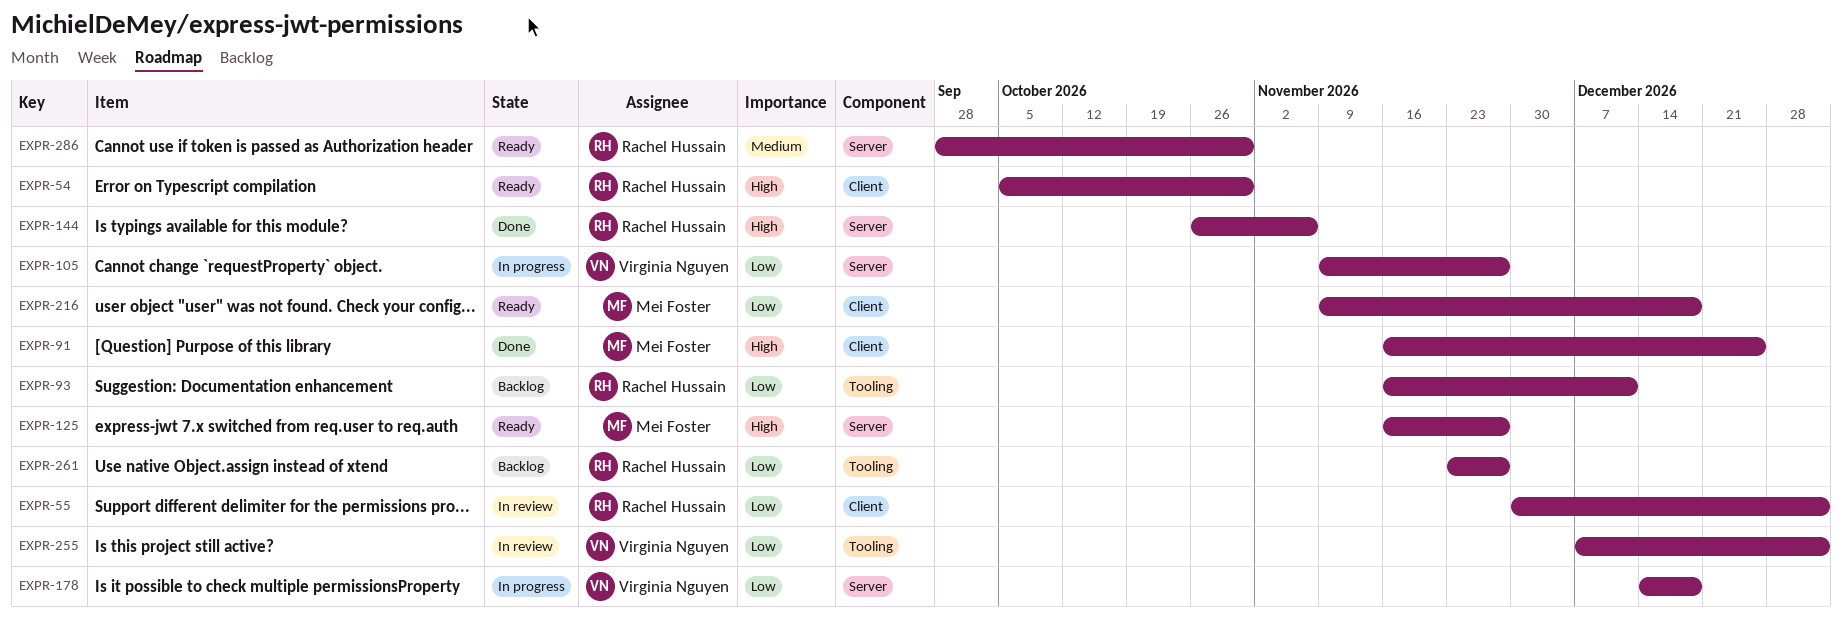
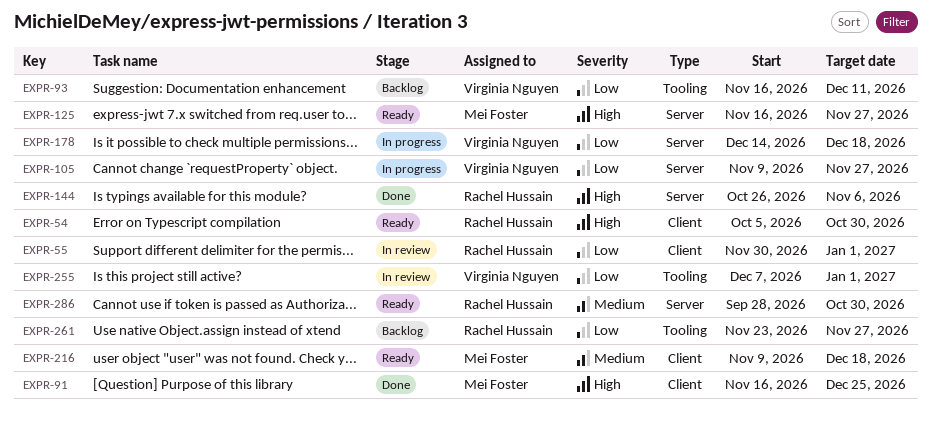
EXPR-93, owner: Rachel Hussain -> Virginia Nguyen
EXPR-216, priority: Low -> Medium

